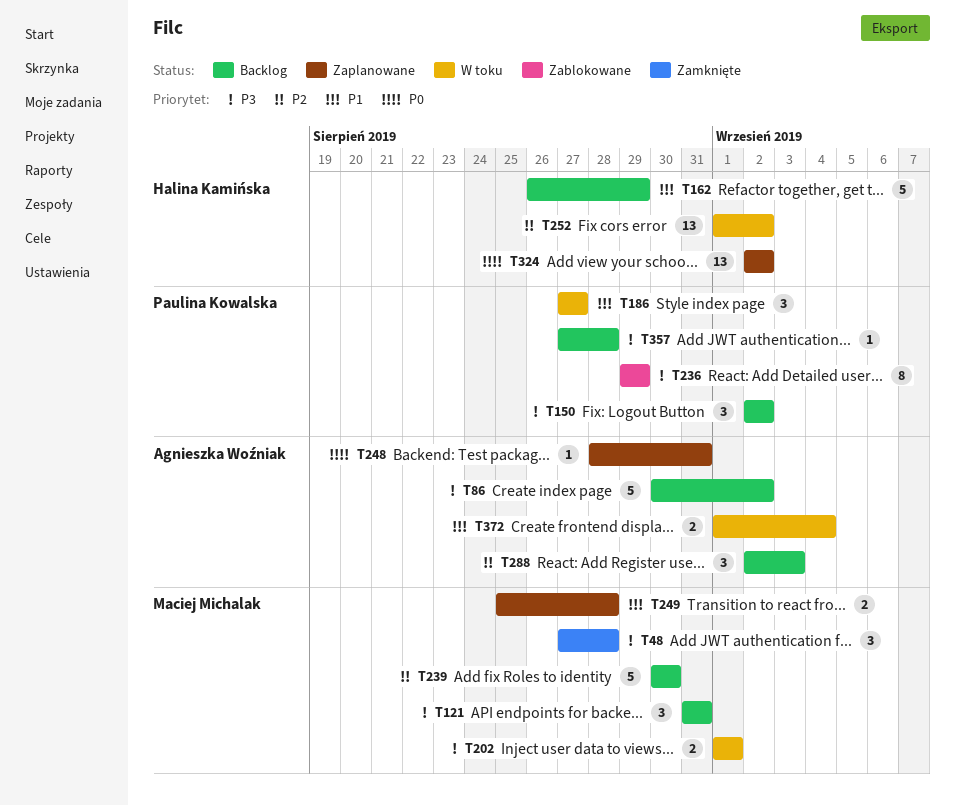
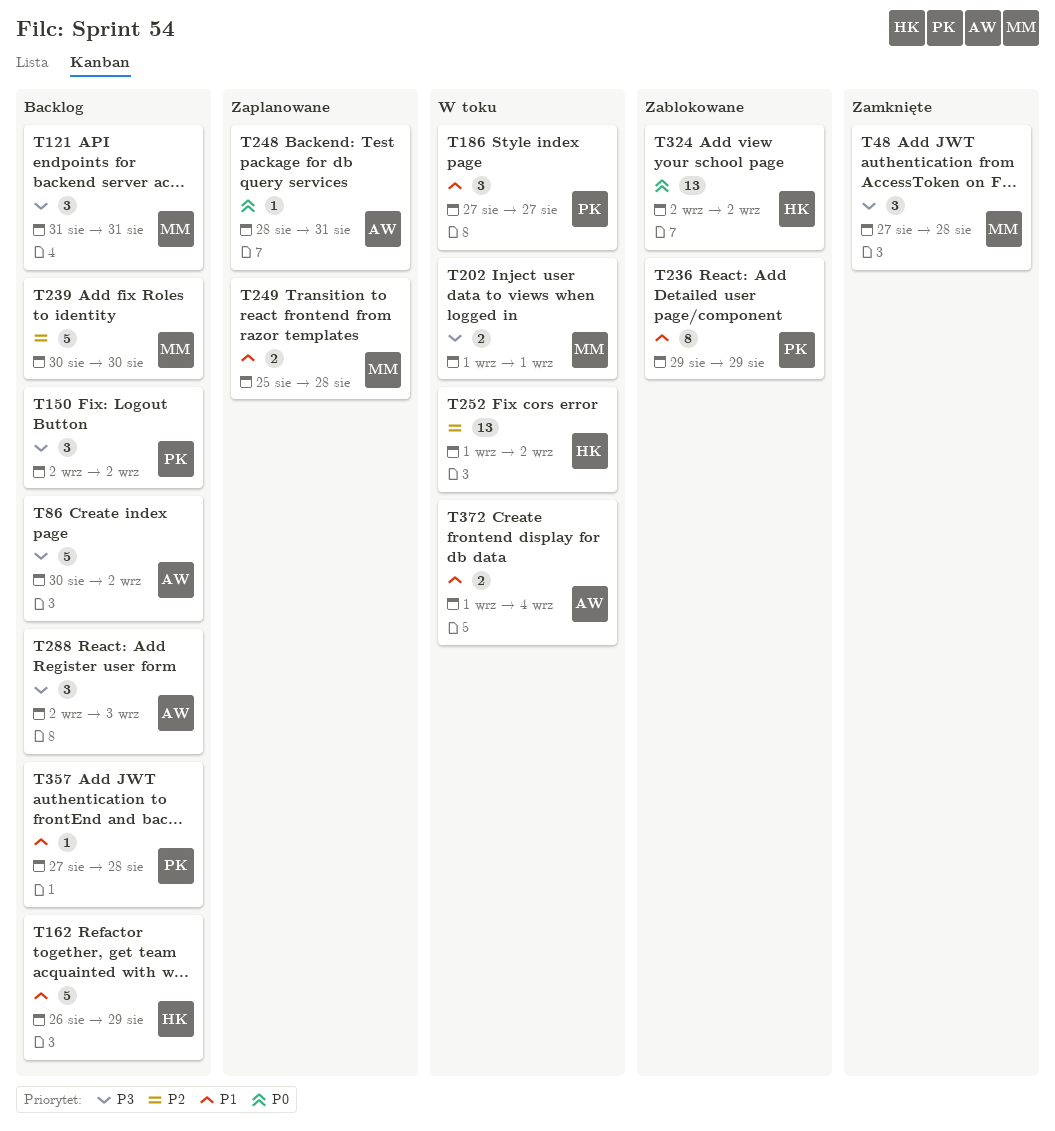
T236, priority: P3 -> P1
T288, priority: P2 -> P3
T324, status: Zaplanowane -> Zablokowane
T357, priority: P3 -> P1

